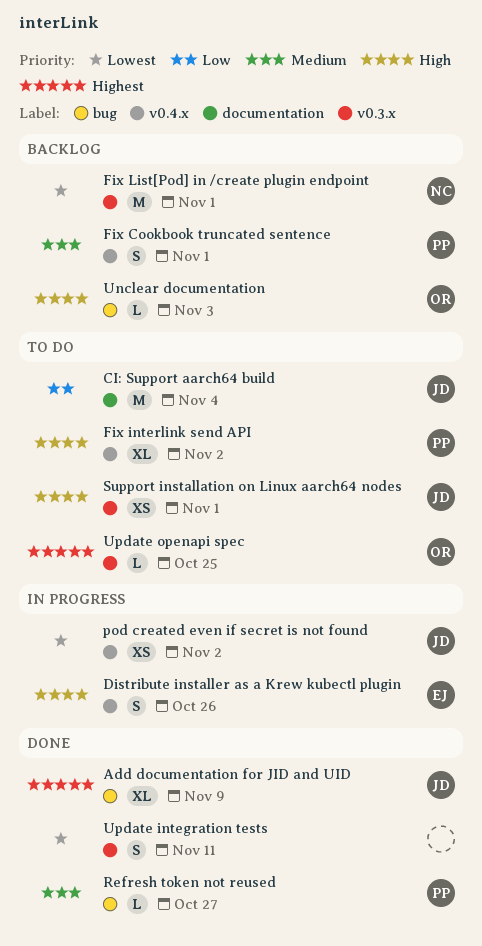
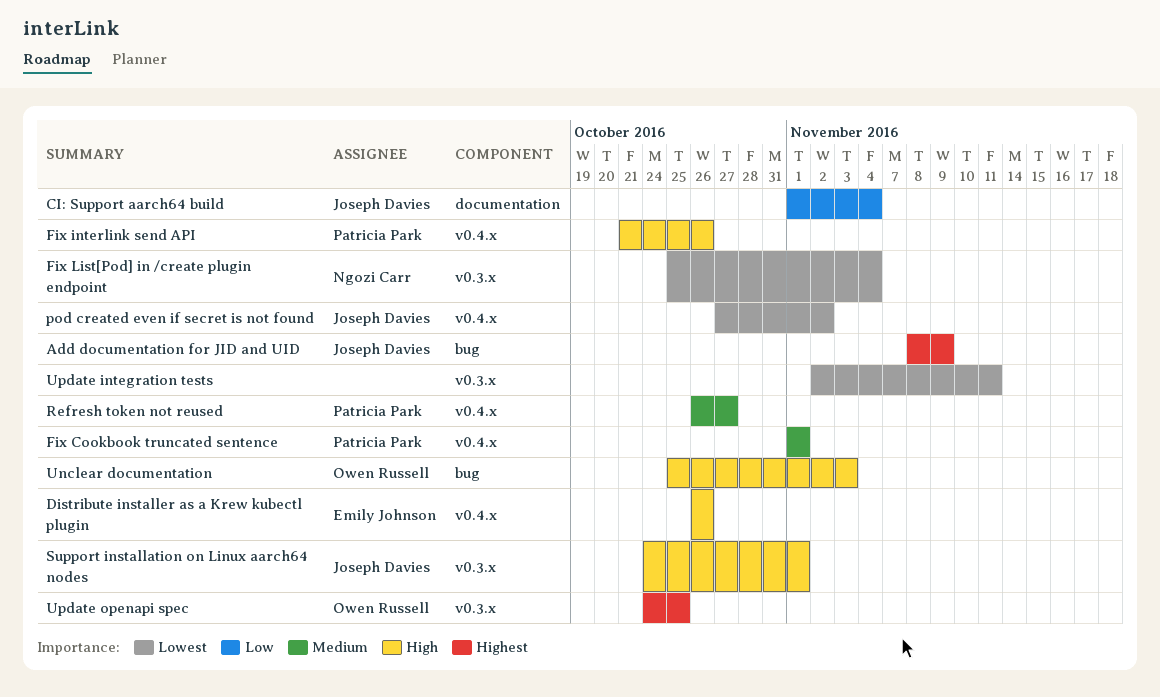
Fix interlink send API, due: Nov 2 -> Oct 26
Fix List[Pod] in /create plugin endpoint, due: Nov 1 -> Nov 4
Refresh token not reused, label: bug -> v0.4.x

